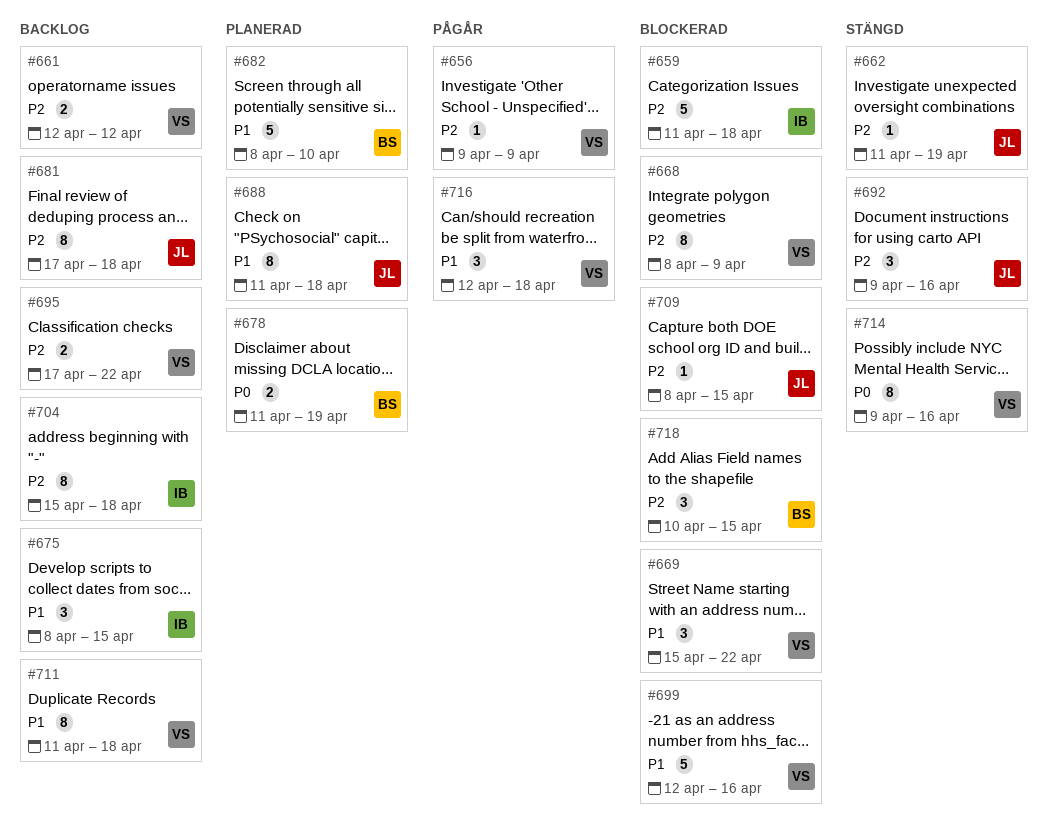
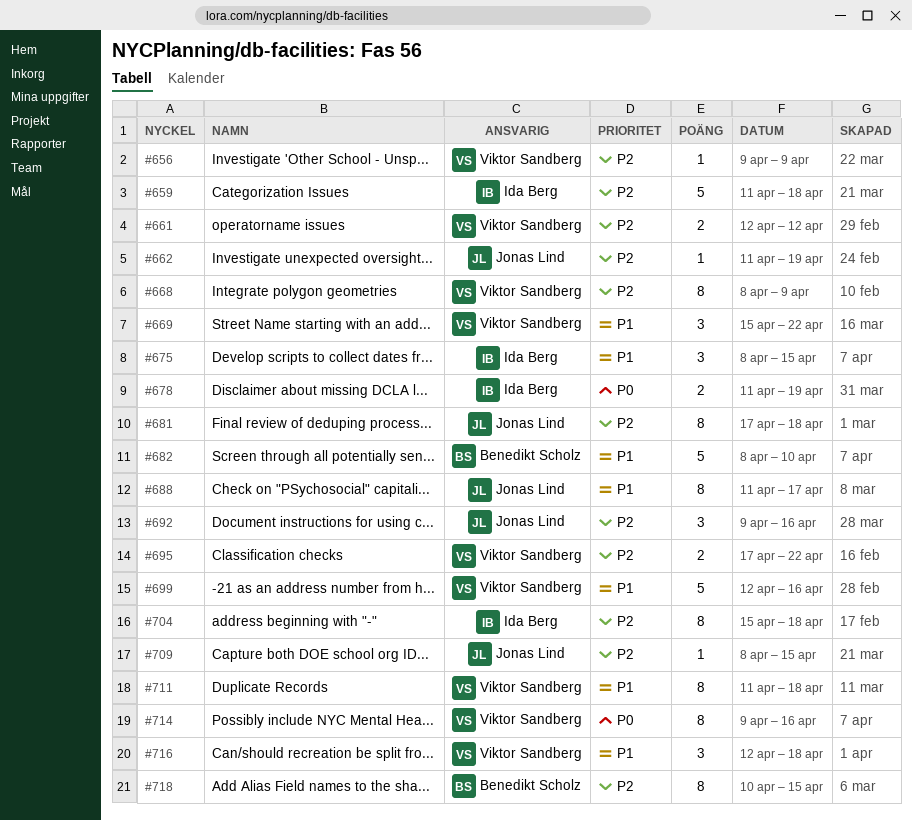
#678, owner: Benedikt Scholz -> Ida Berg
#688, due: Apr 18 -> Apr 17
#718, estimate: 3 -> 8

